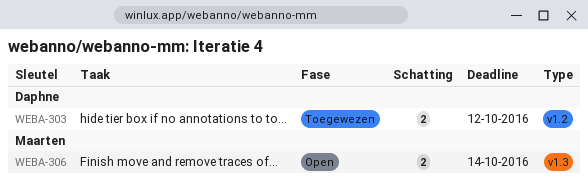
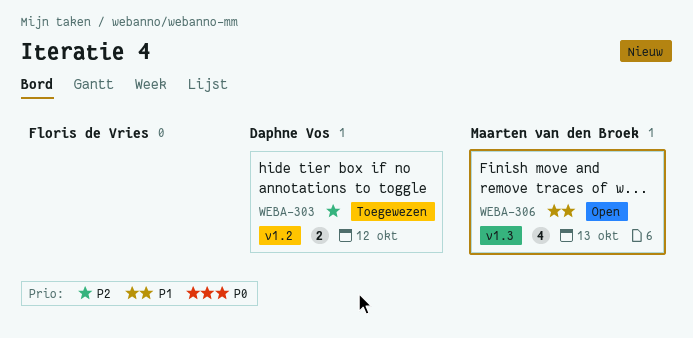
WEBA-306, estimate: 2 -> 4
WEBA-306, due: Oct 14 -> Oct 13

